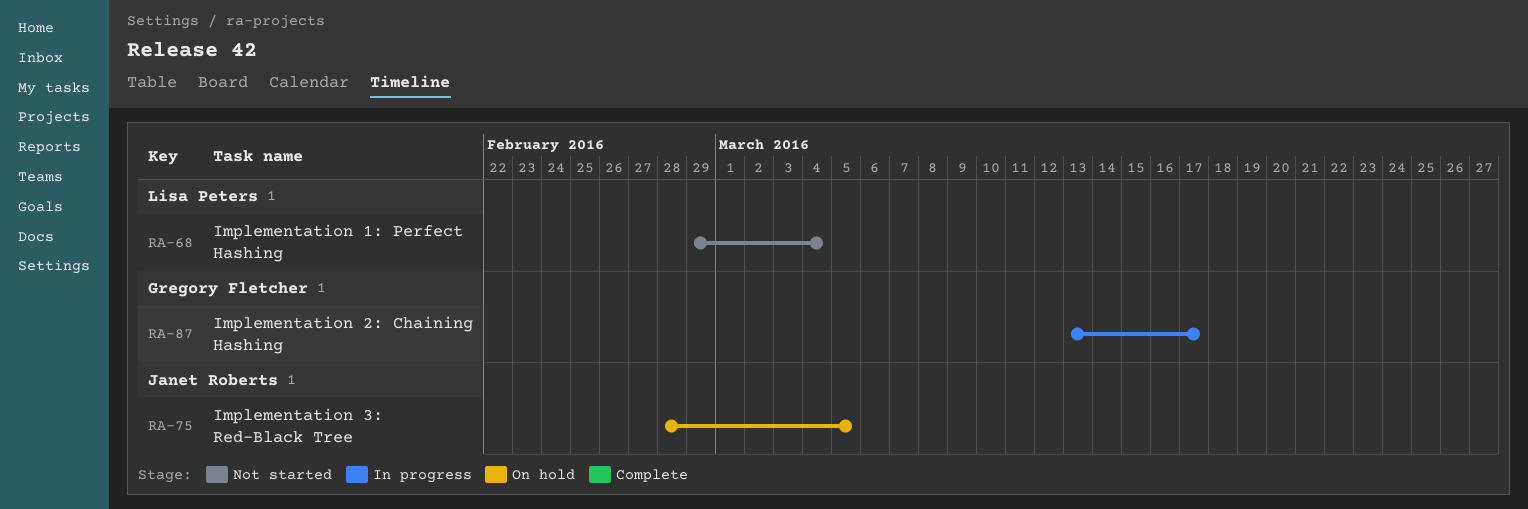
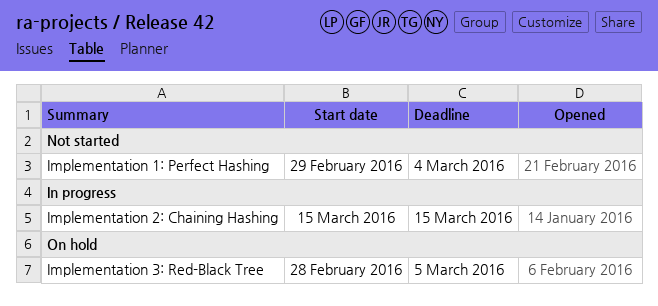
Implementation 2: Chaining Hashing, start: Mar 13 -> Mar 15
Implementation 2: Chaining Hashing, due: Mar 17 -> Mar 15

